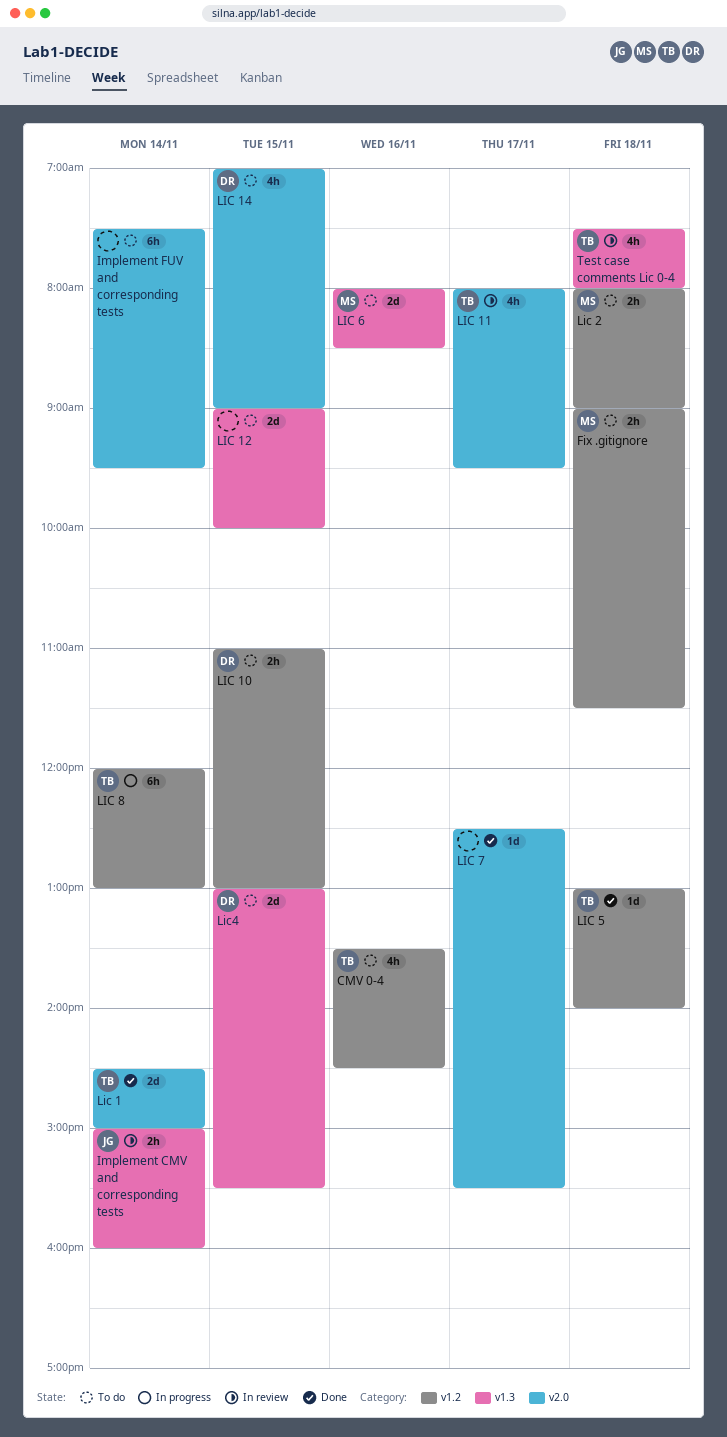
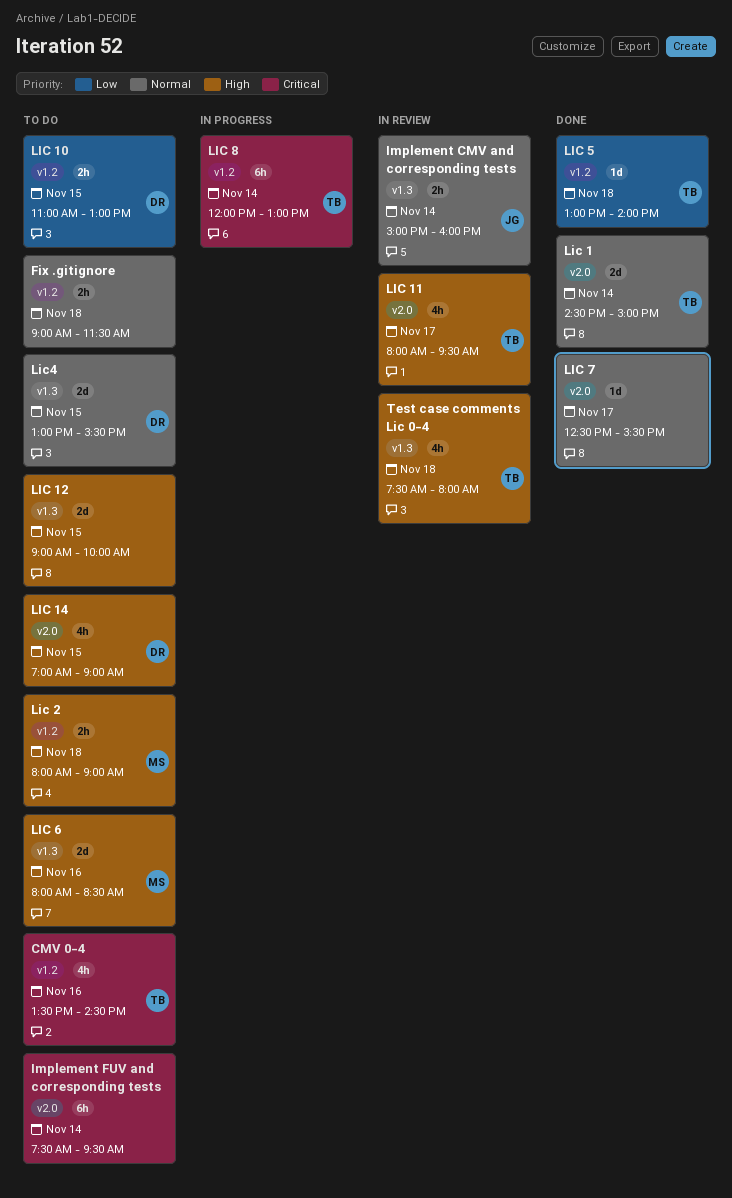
Fix .gitignore, owner: MS -> none

